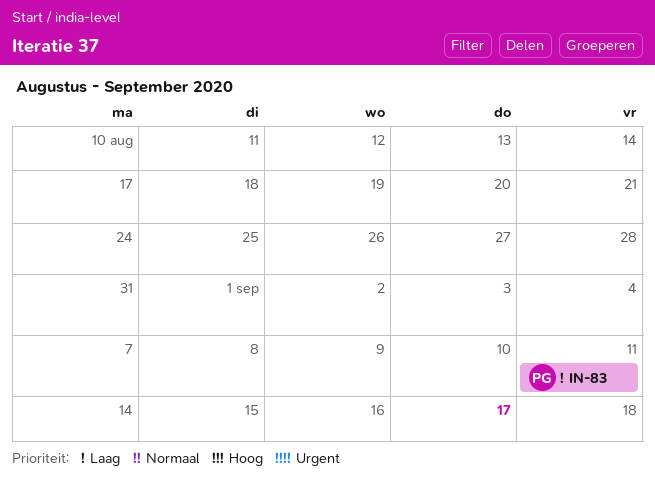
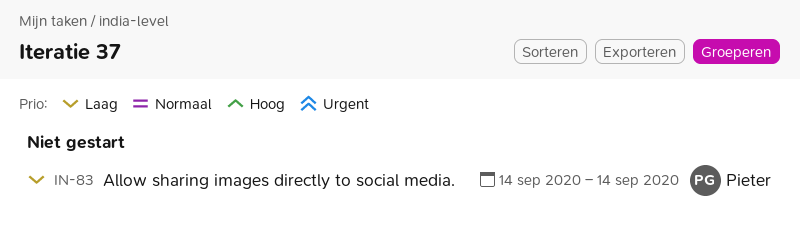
IN-83, start: Sep 11 -> Sep 14
IN-83, due: Sep 11 -> Sep 14

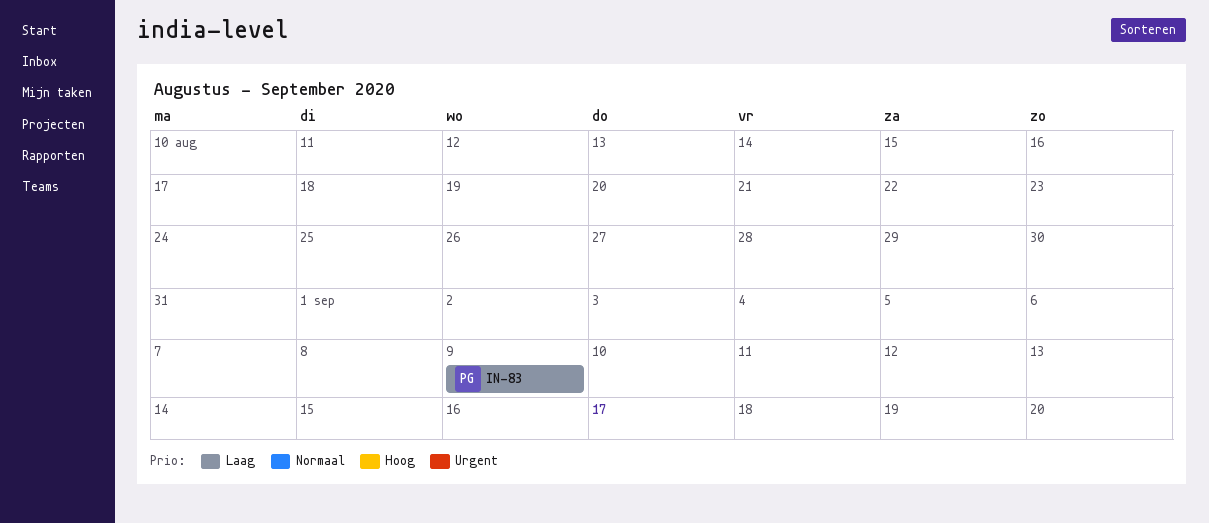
IN-83, start: Sep 14 -> Sep 9
IN-83, due: Sep 14 -> Sep 9

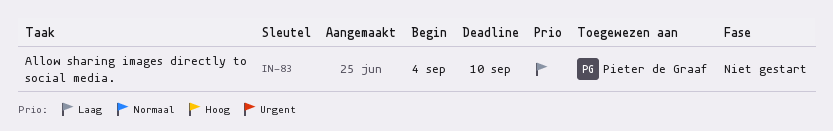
IN-83, start: Sep 9 -> Sep 4
IN-83, due: Sep 9 -> Sep 10

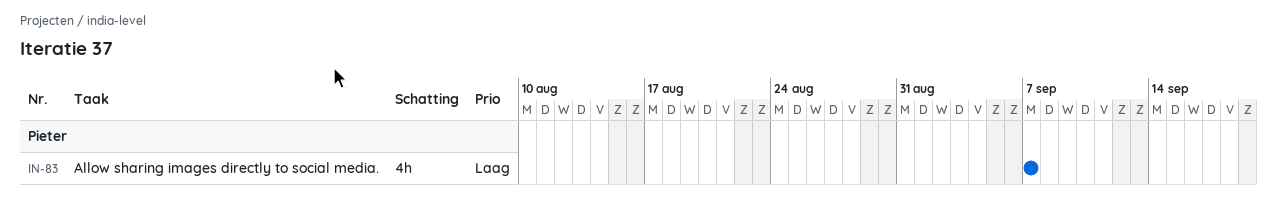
IN-83, start: Sep 4 -> Sep 7
IN-83, due: Sep 10 -> Sep 7

